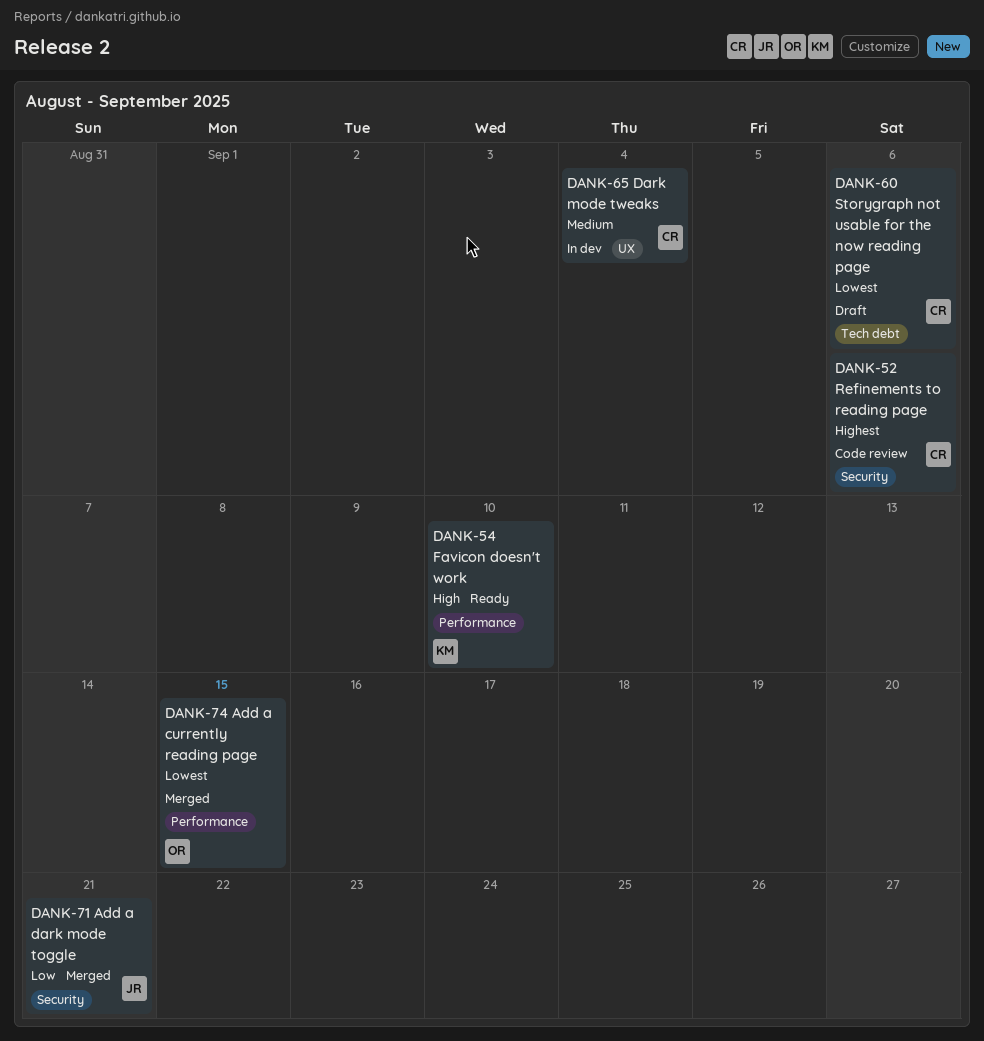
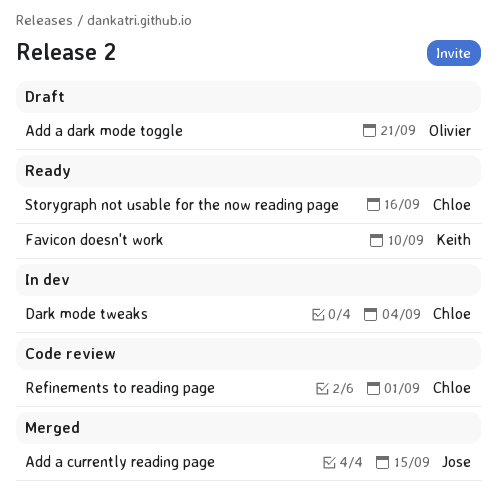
Add a currently reading page, owner: Olivier -> Jose
Add a dark mode toggle, status: Merged -> Draft
Add a dark mode toggle, owner: Jose -> Olivier
Refinements to reading page, due: Sep 6 -> Sep 1
Storygraph not usable for the now reading page, status: Draft -> Ready
Storygraph not usable for the now reading page, due: Sep 6 -> Sep 16

